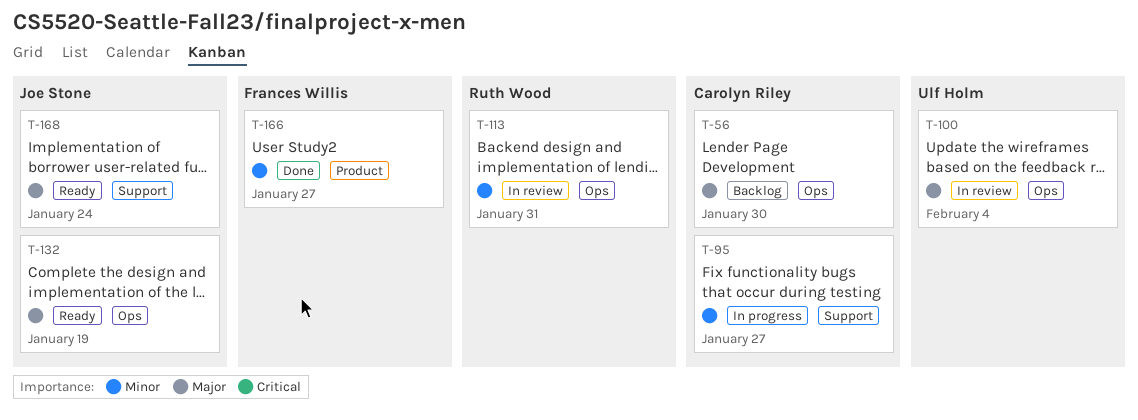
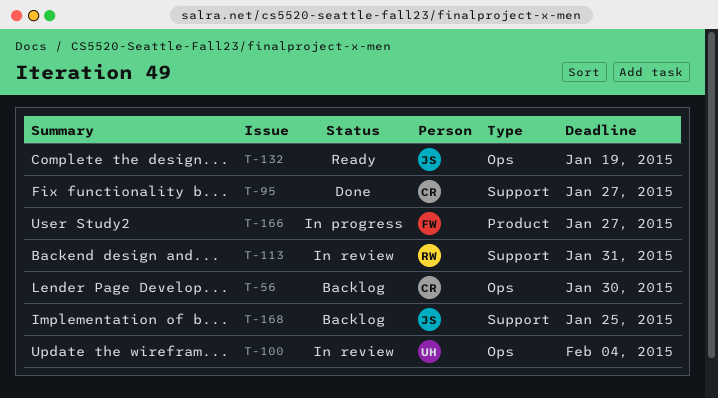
T-95, status: In progress -> Done
T-113, label: Ops -> Support
T-166, status: Done -> In progress
T-168, status: Ready -> Backlog
T-168, due: Jan 24 -> Jan 25

